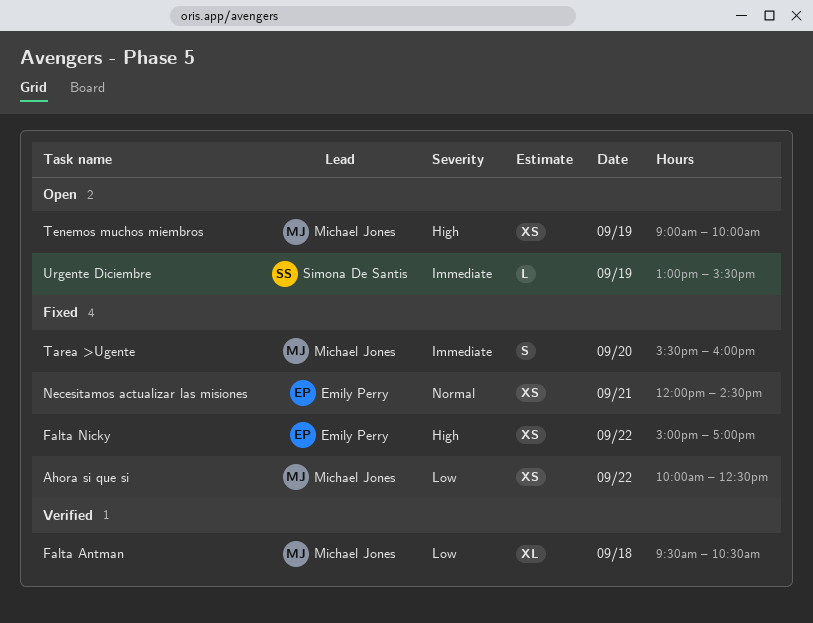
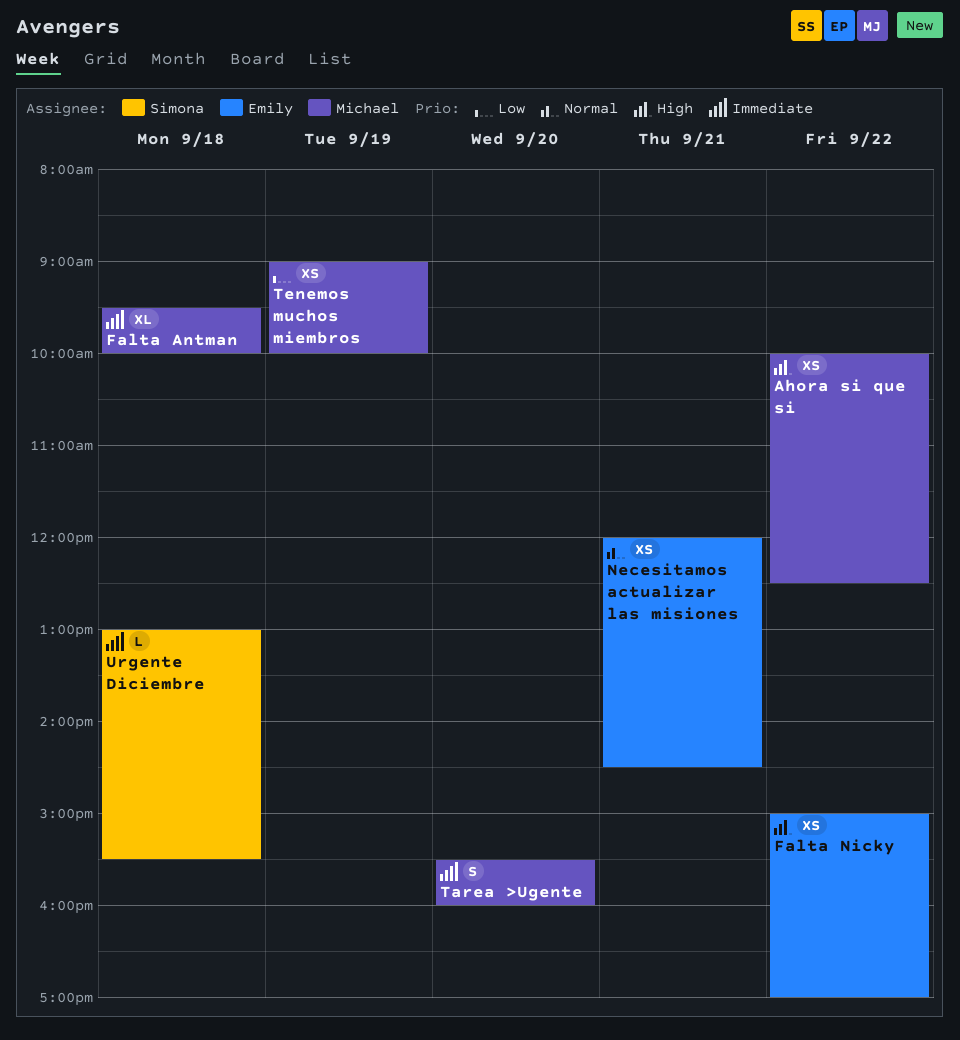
Ahora si que si, priority: Low -> High
Falta Antman, priority: Low -> Immediate
Falta Antman, ends: 10:30 -> 10:00
Tenemos muchos miembros, priority: High -> Low
Urgente Diciembre, day: Sep 19 -> Sep 18

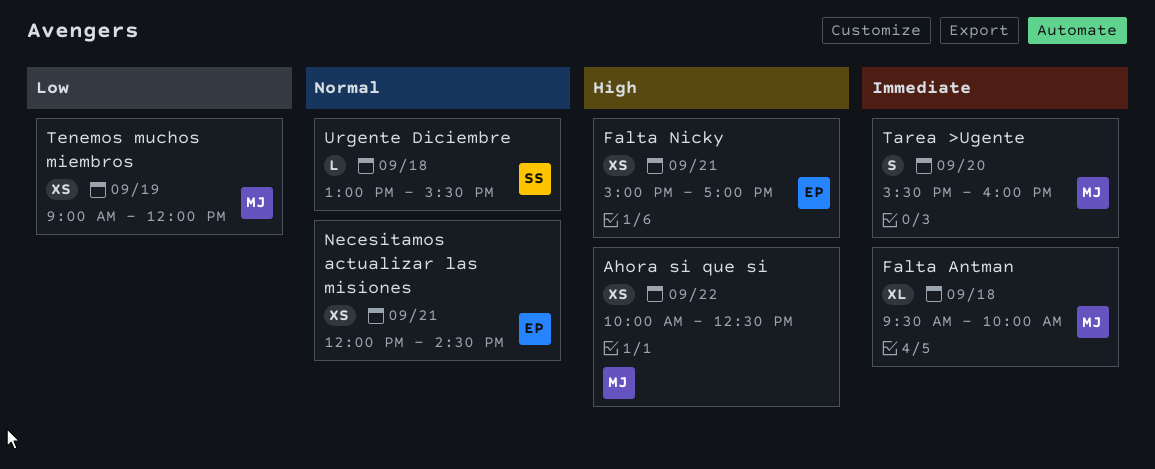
Falta Nicky, day: Sep 22 -> Sep 21
Tenemos muchos miembros, ends: 10:00 -> 12:00
Urgente Diciembre, priority: Immediate -> Normal

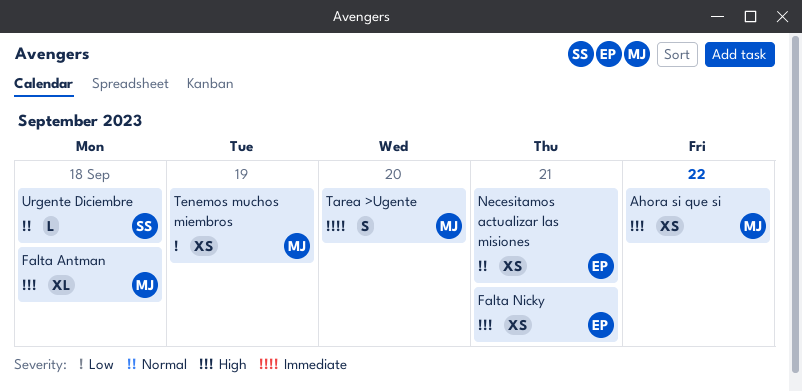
Falta Antman, priority: Immediate -> High

